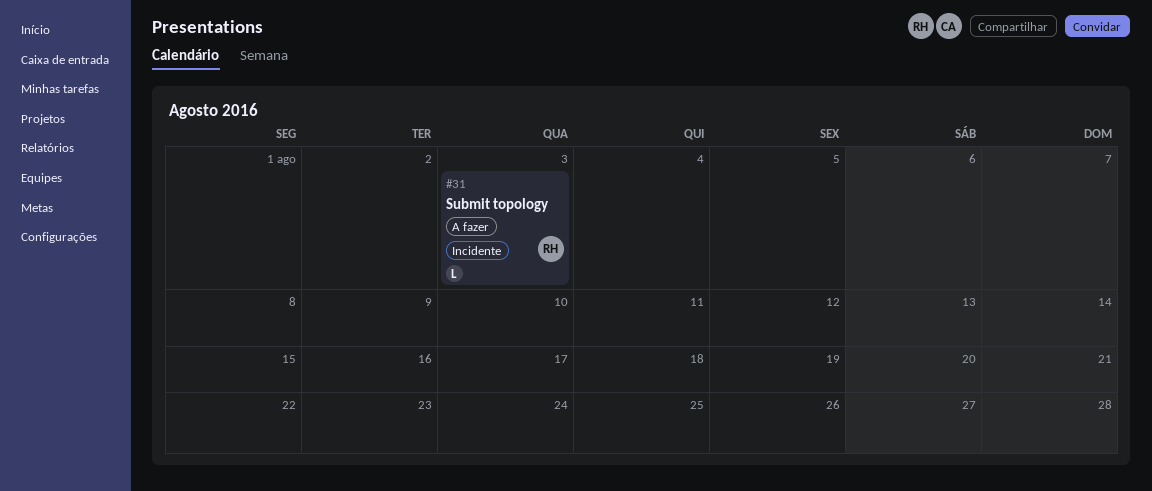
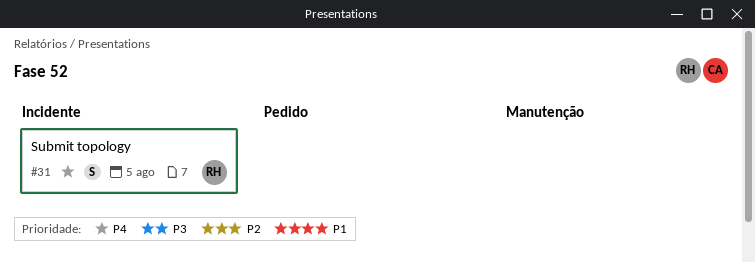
#31, estimate: L -> S
#31, due: Aug 3 -> Aug 5

